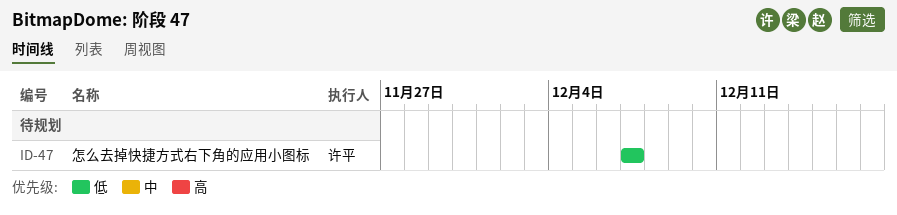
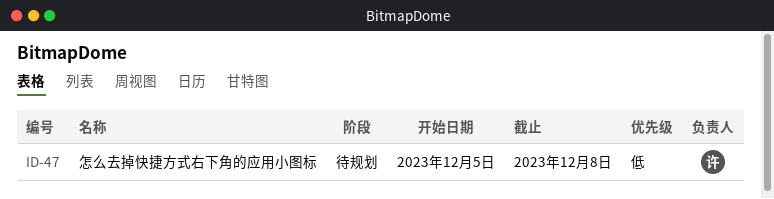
ID-47, start: Dec 7 -> Dec 5
ID-47, due: Dec 7 -> Dec 8

